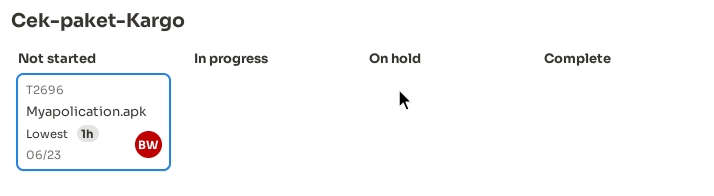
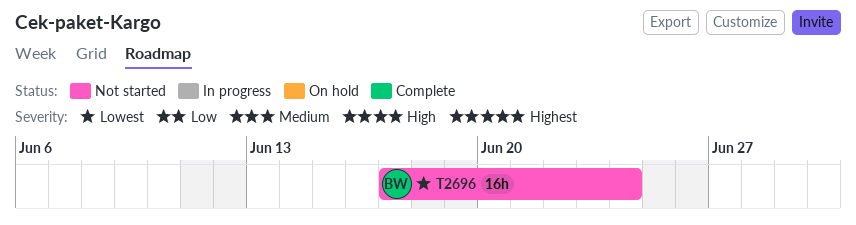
T2696, estimate: 1h -> 16h
T2696, due: Jun 23 -> Jun 24

